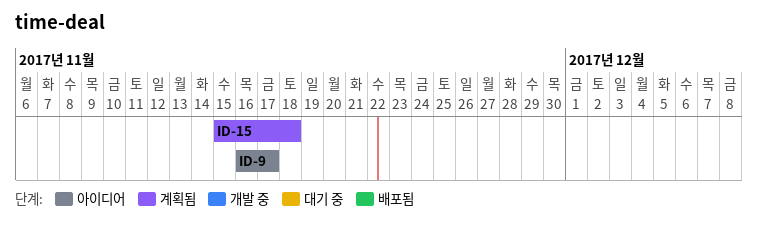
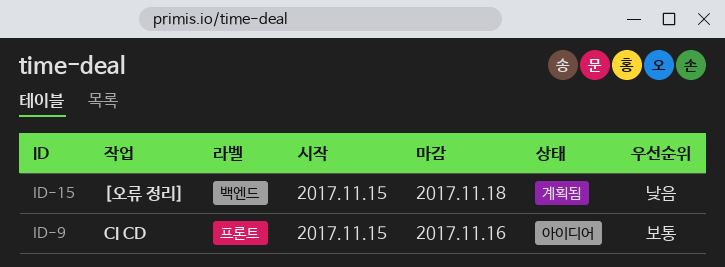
ID-9, start: Nov 16 -> Nov 15
ID-9, due: Nov 17 -> Nov 16

